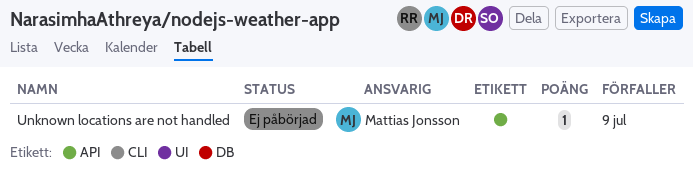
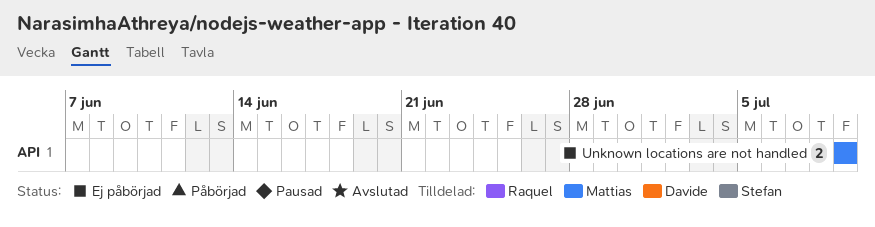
Unknown locations are not handled, estimate: 1 -> 2

